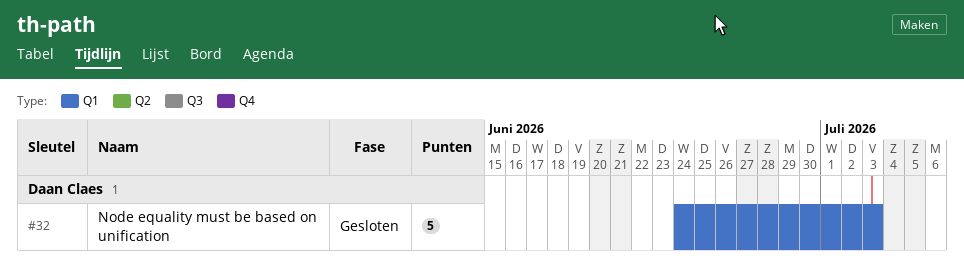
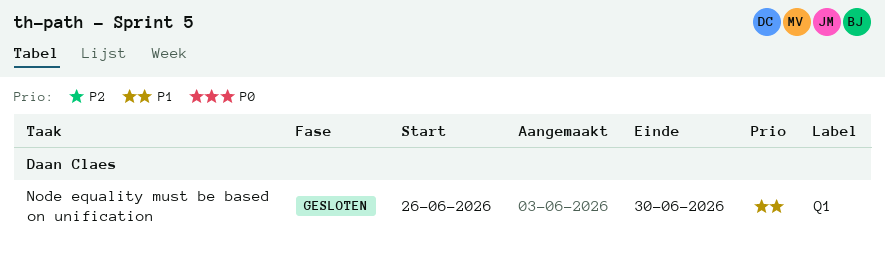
Node equality must be based on unification, start: Jun 24 -> Jun 26
Node equality must be based on unification, due: Jul 3 -> Jun 30

